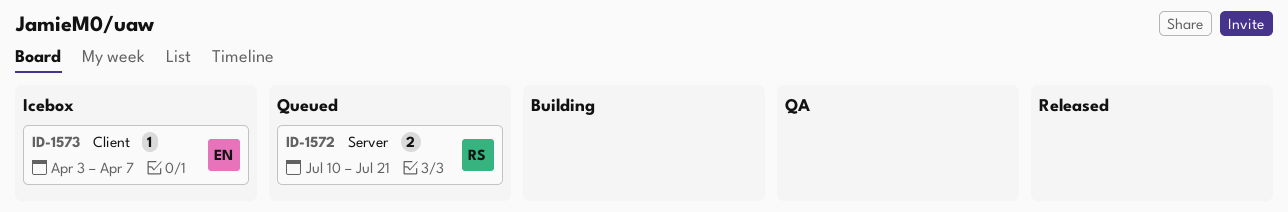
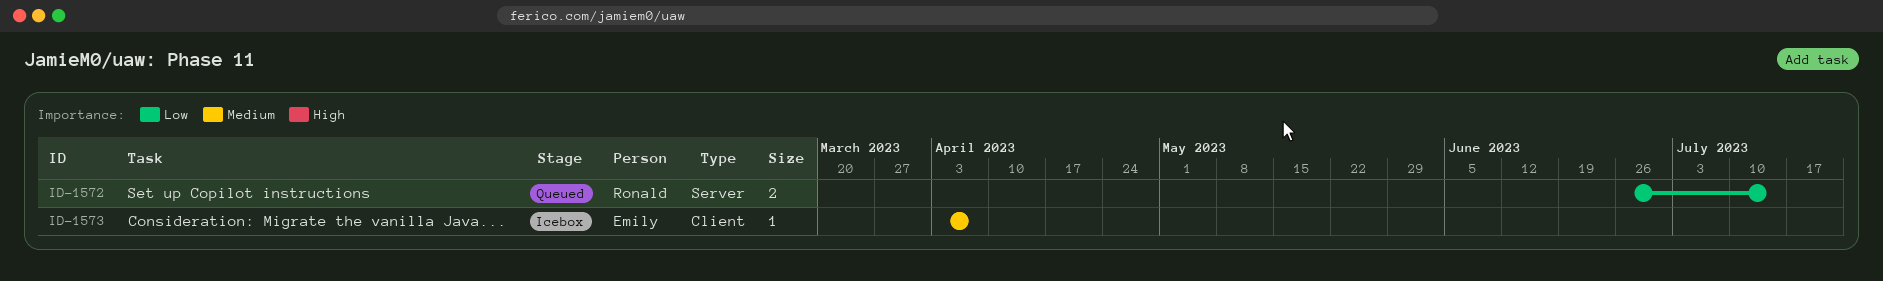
ID-1572, start: Jul 10 -> Jun 26
ID-1572, due: Jul 21 -> Jul 14

